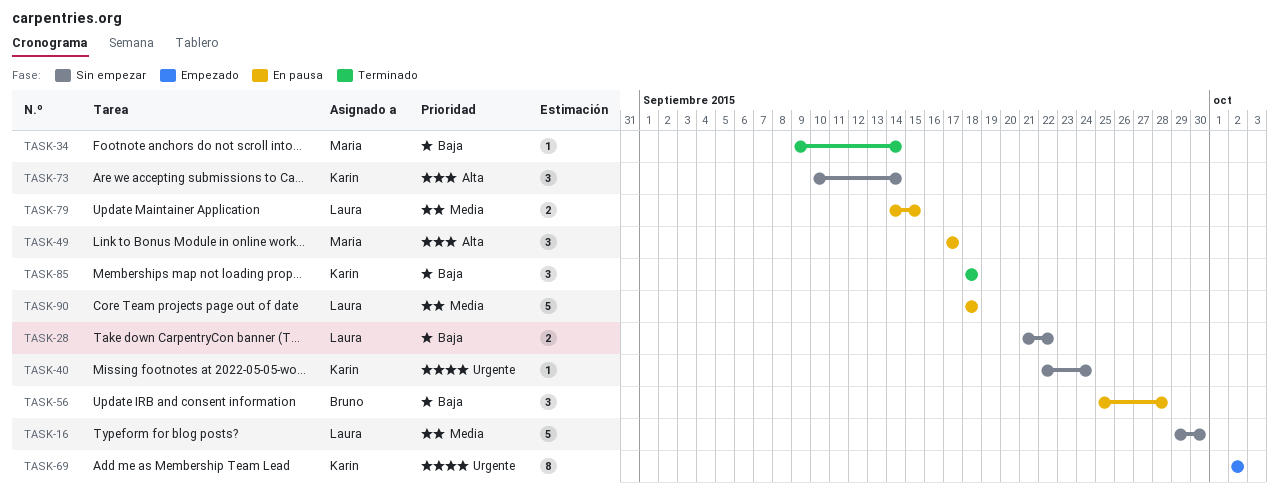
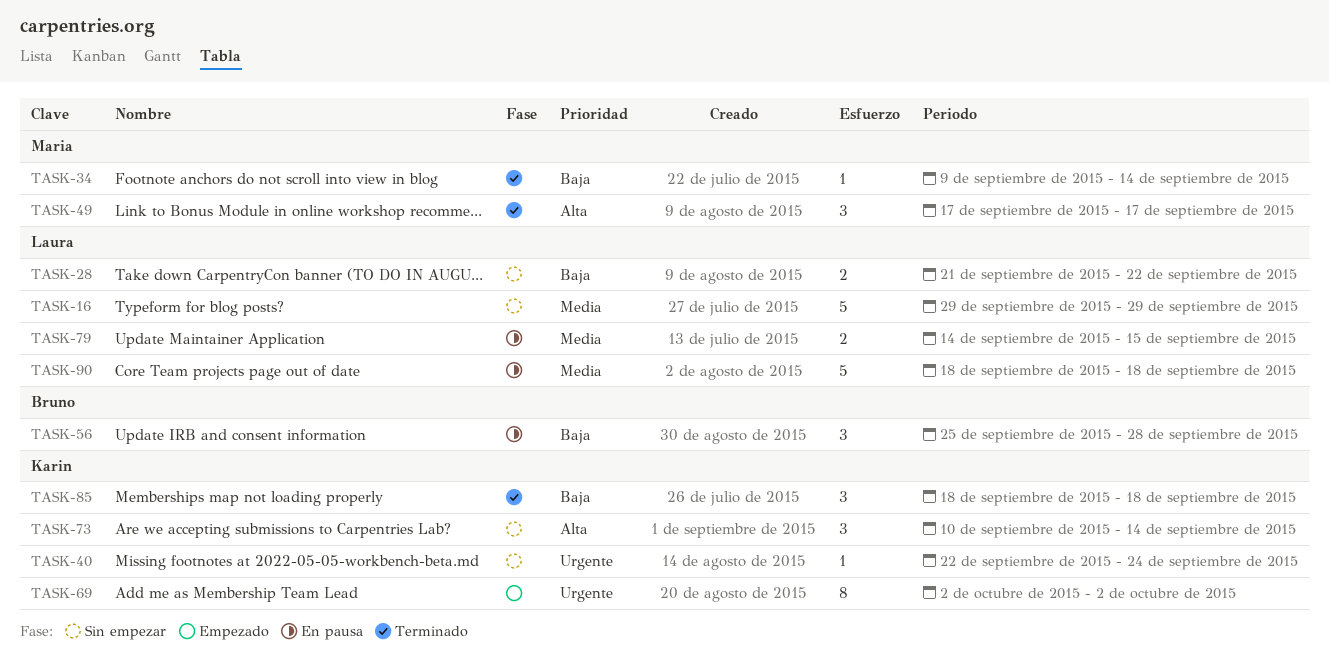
TASK-16, due: Sep 30 -> Sep 29
TASK-49, status: En pausa -> Terminado

